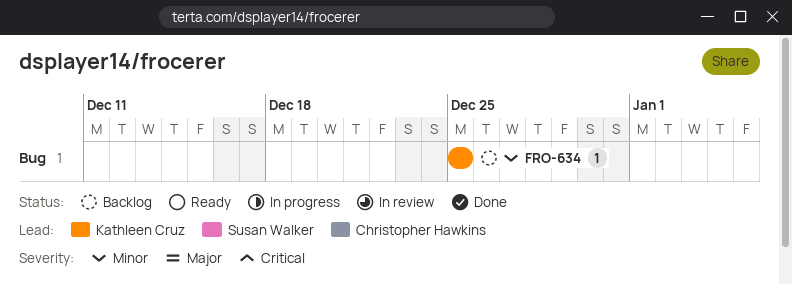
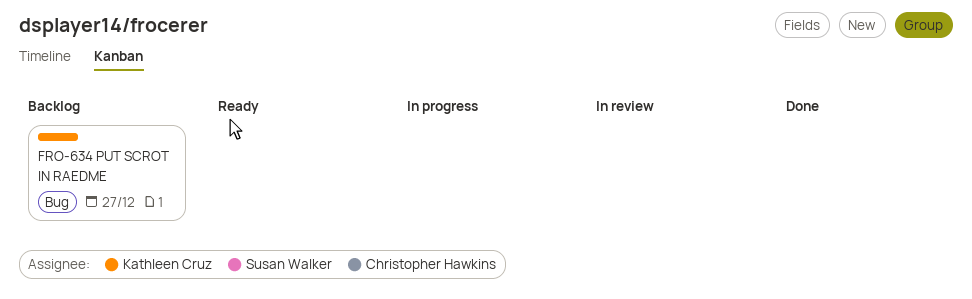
FRO-634, due: Dec 25 -> Dec 27

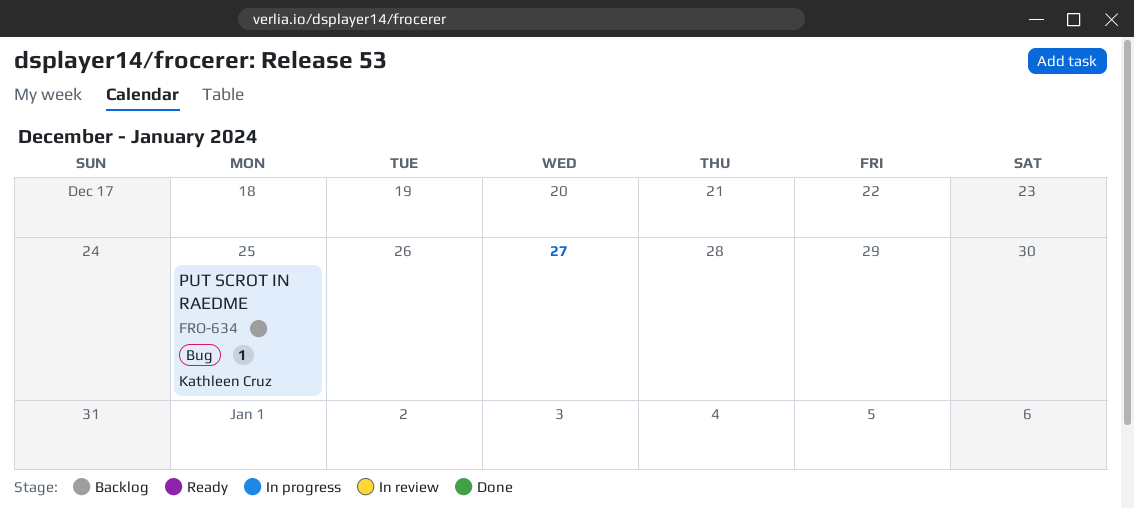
FRO-634, due: Dec 27 -> Dec 25

